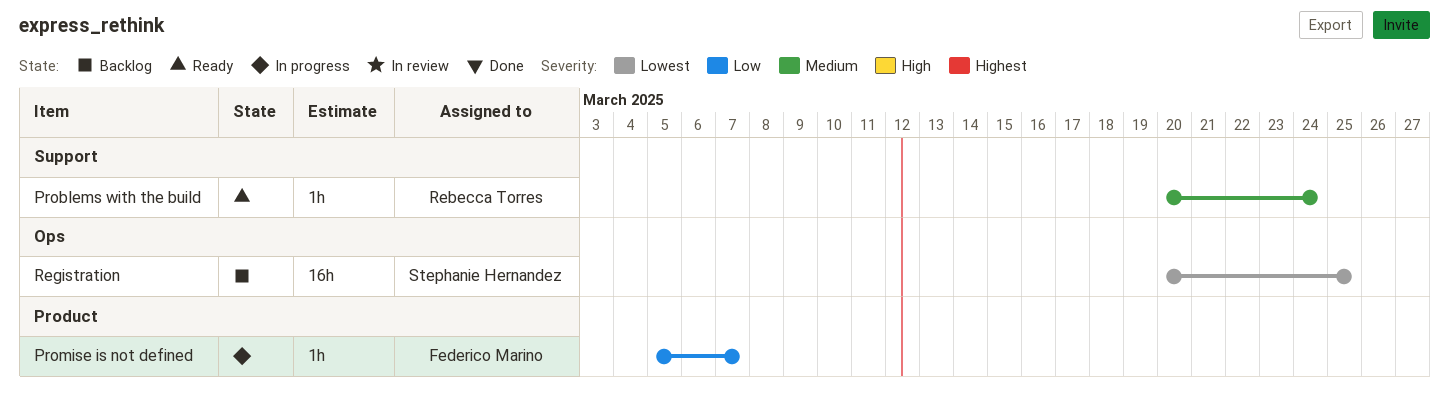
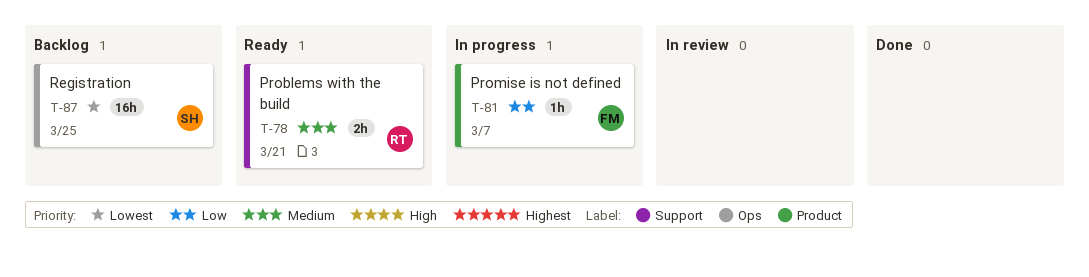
Problems with the build, estimate: 1h -> 2h
Problems with the build, due: Mar 24 -> Mar 21

